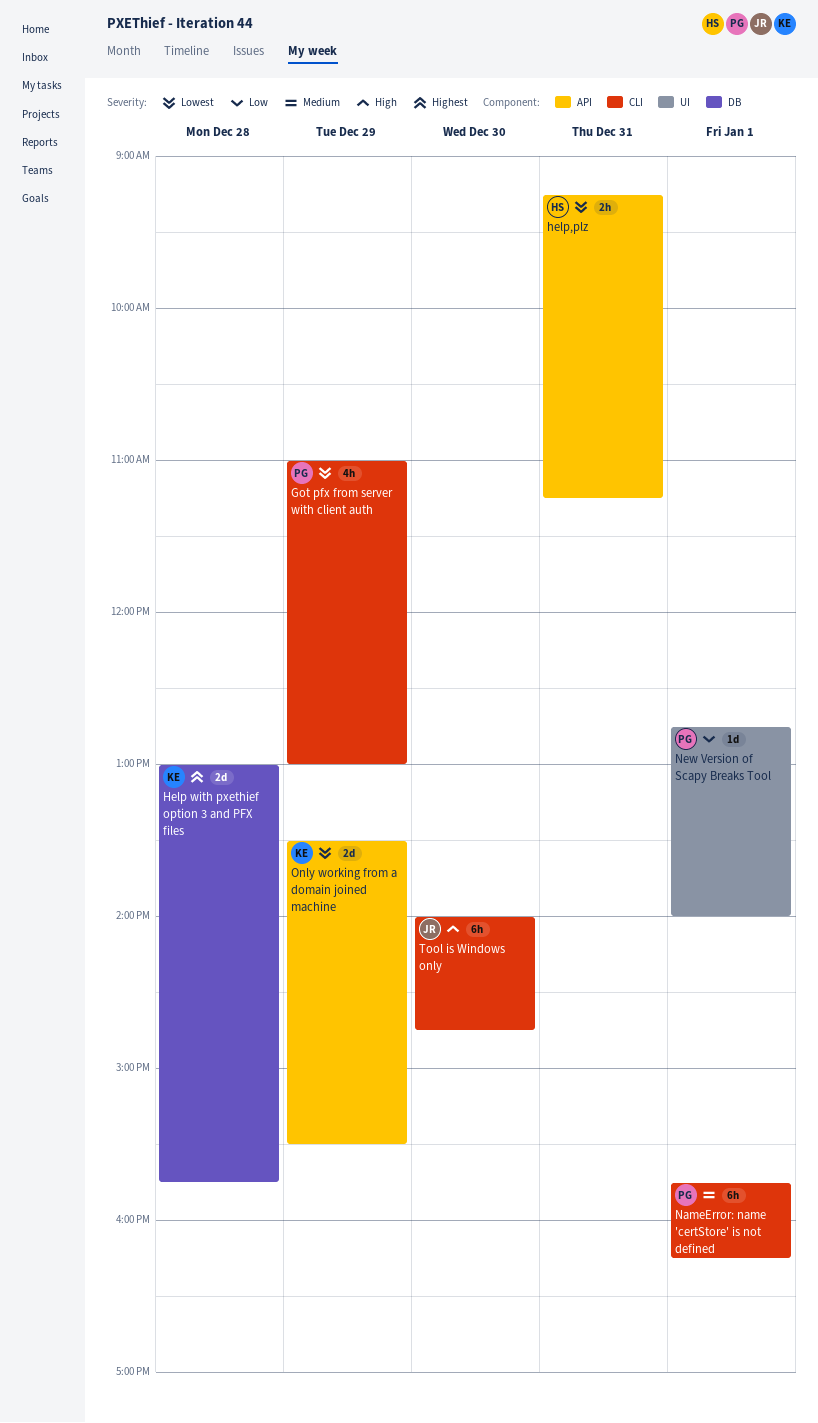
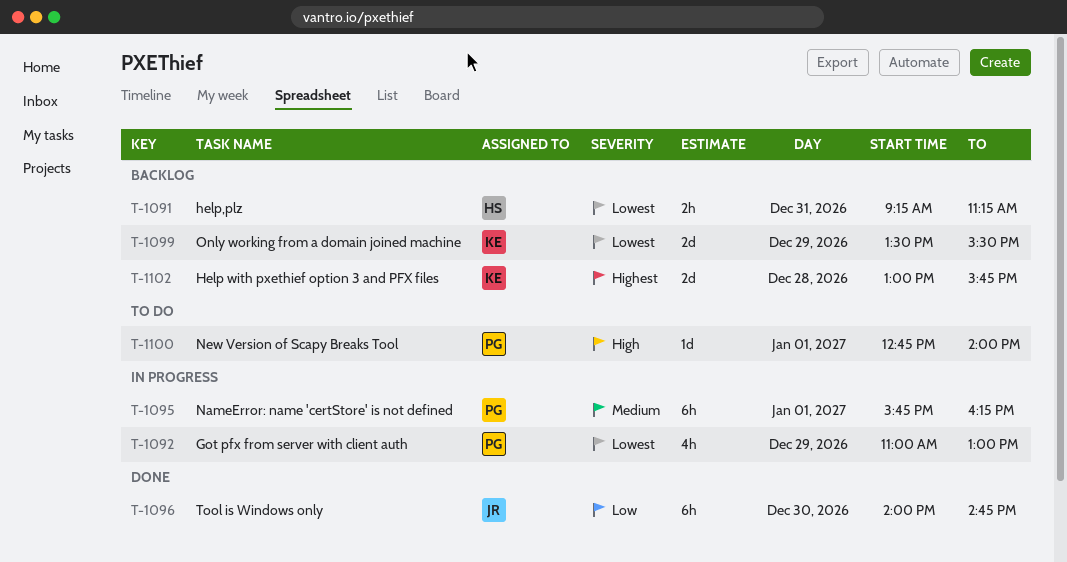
New Version of Scapy Breaks Tool, priority: Low -> High
Tool is Windows only, priority: High -> Low

